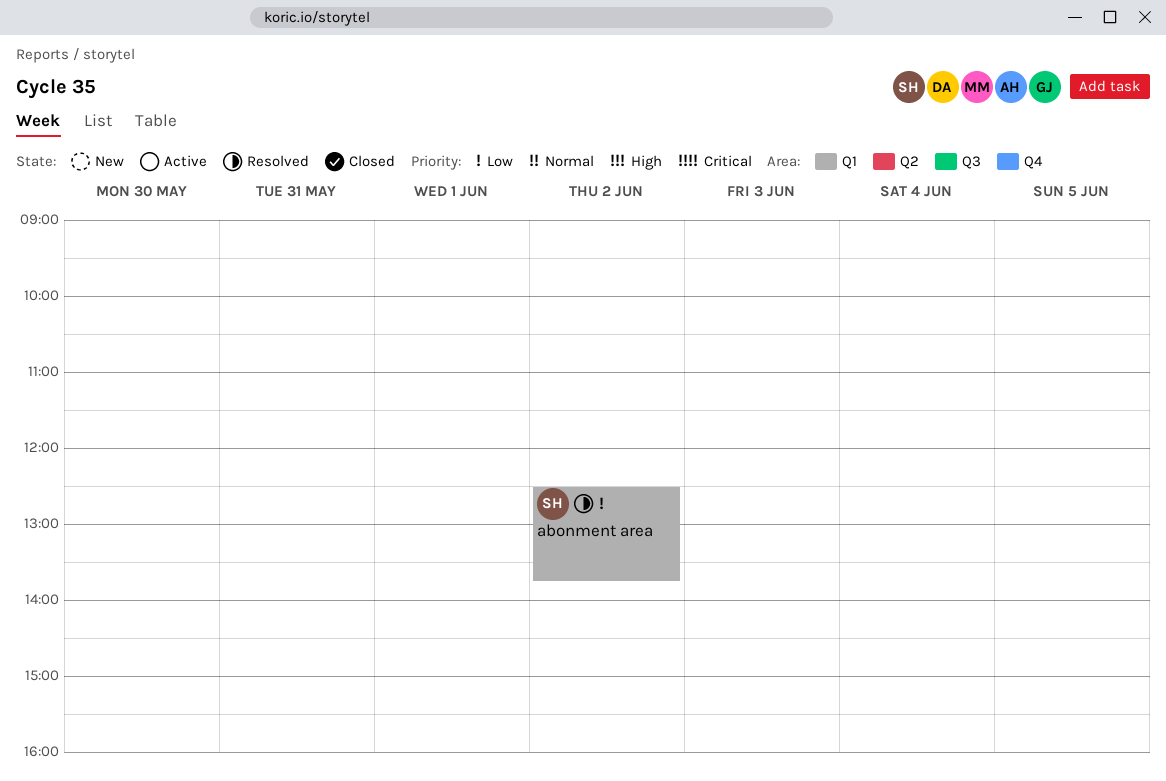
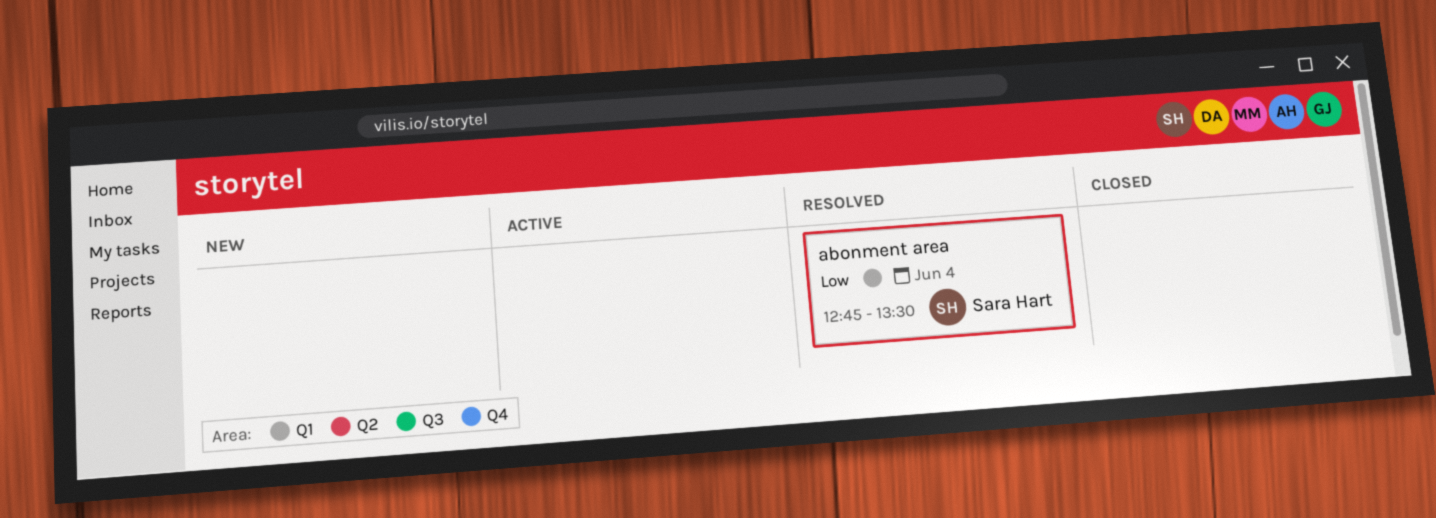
abonment area, day: Jun 2 -> Jun 4
abonment area, begins: 12:30 -> 12:45
abonment area, ends: 13:45 -> 13:30

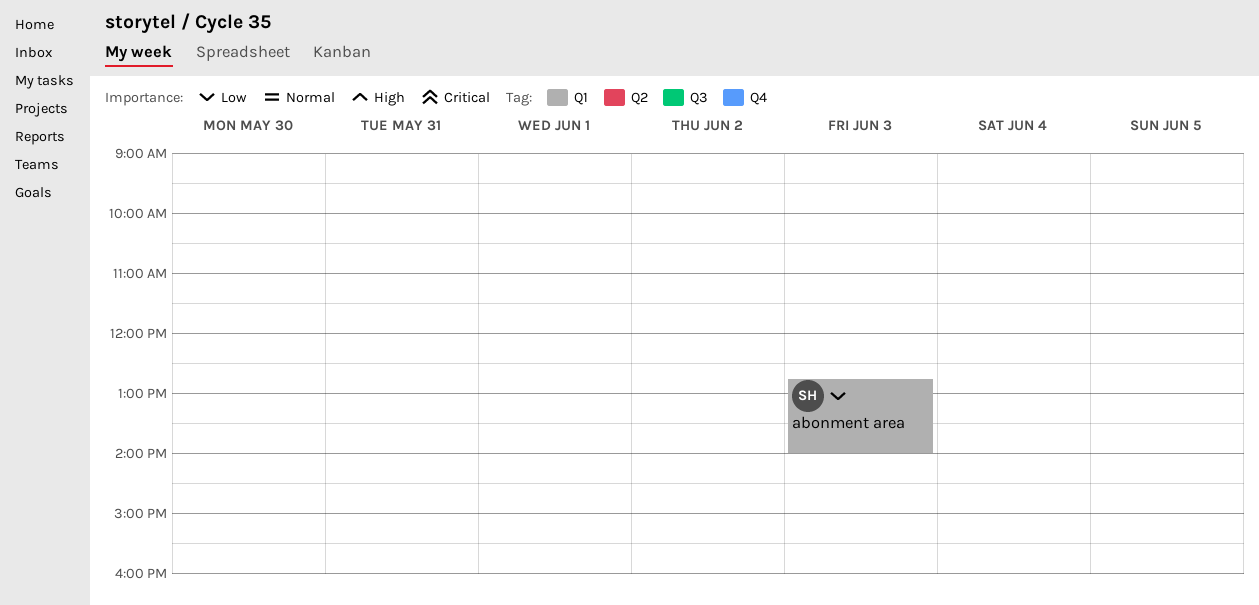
abonment area, day: Jun 4 -> Jun 3
abonment area, ends: 13:30 -> 14:00

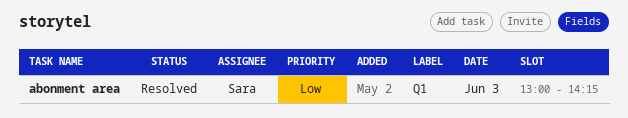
abonment area, begins: 12:45 -> 13:00
abonment area, ends: 14:00 -> 14:15

